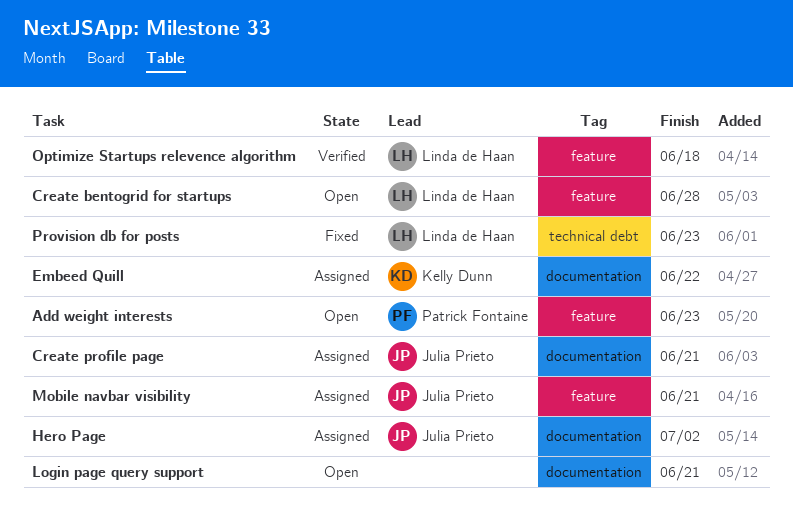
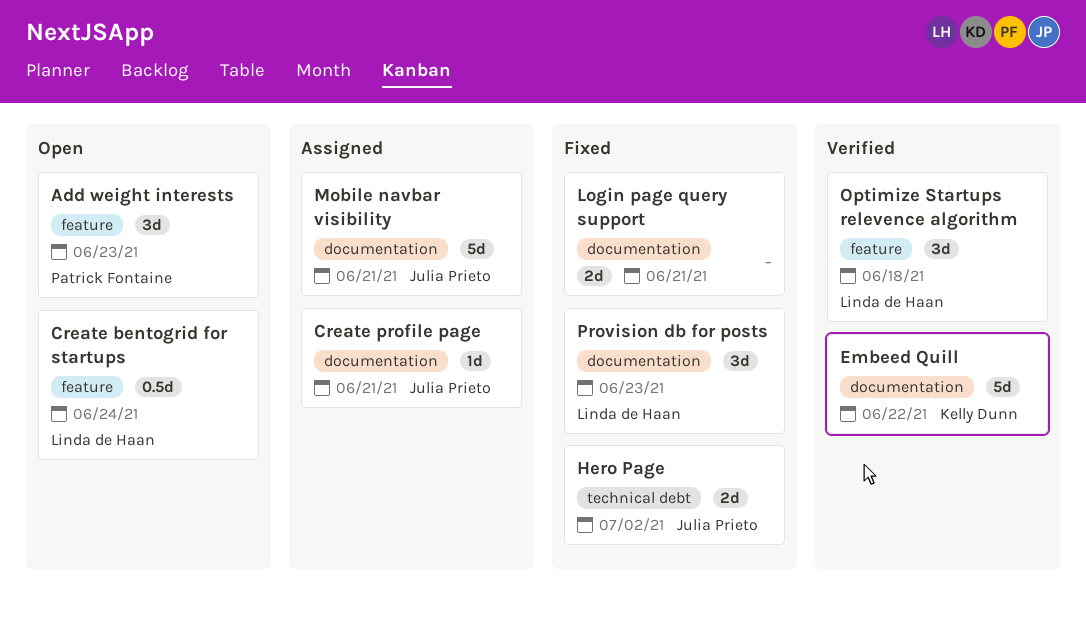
Create bentogrid for startups, due: Jun 28 -> Jun 24
Embeed Quill, status: Assigned -> Verified
Hero Page, status: Assigned -> Fixed
Hero Page, label: documentation -> technical debt
Login page query support, status: Open -> Fixed
Mobile navbar visibility, label: feature -> documentation
Provision db for posts, label: technical debt -> documentation

